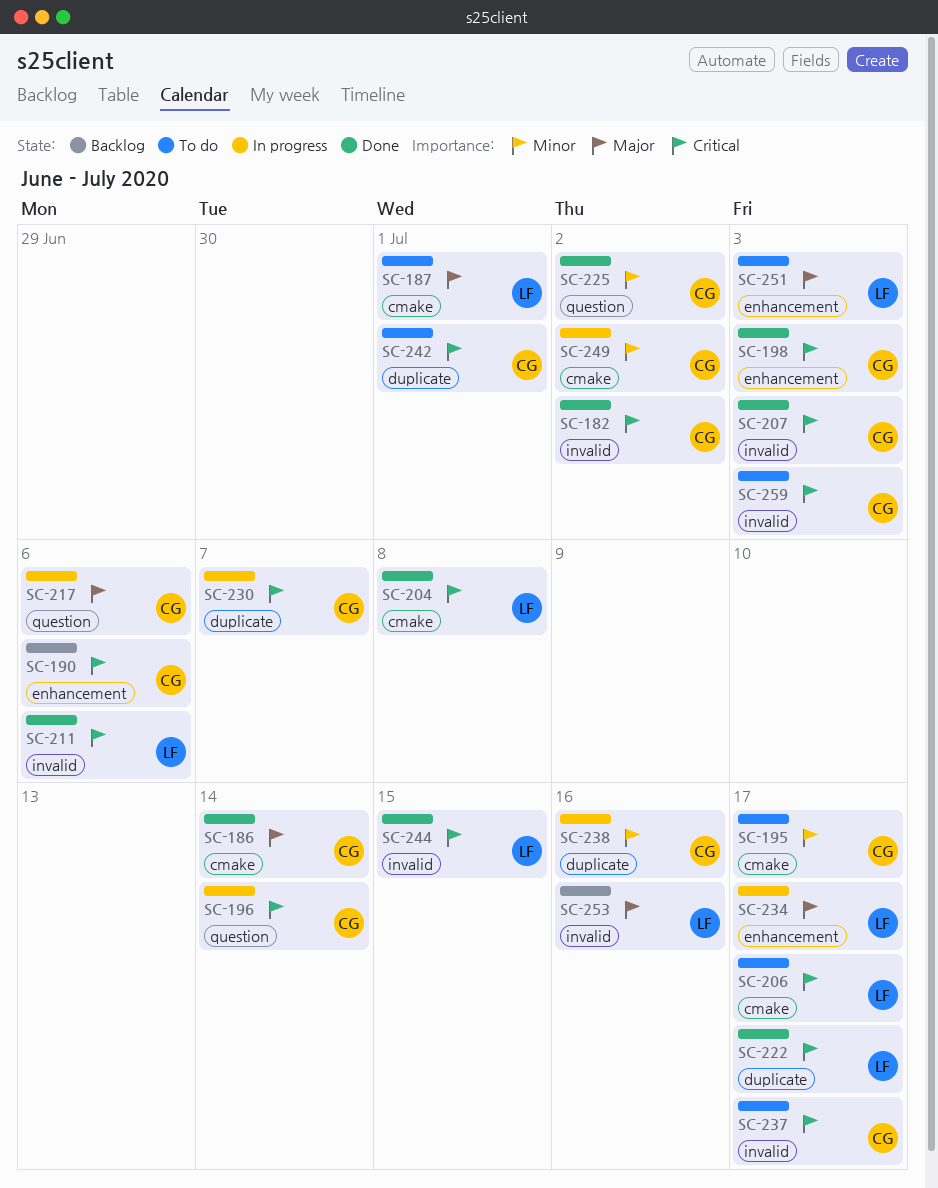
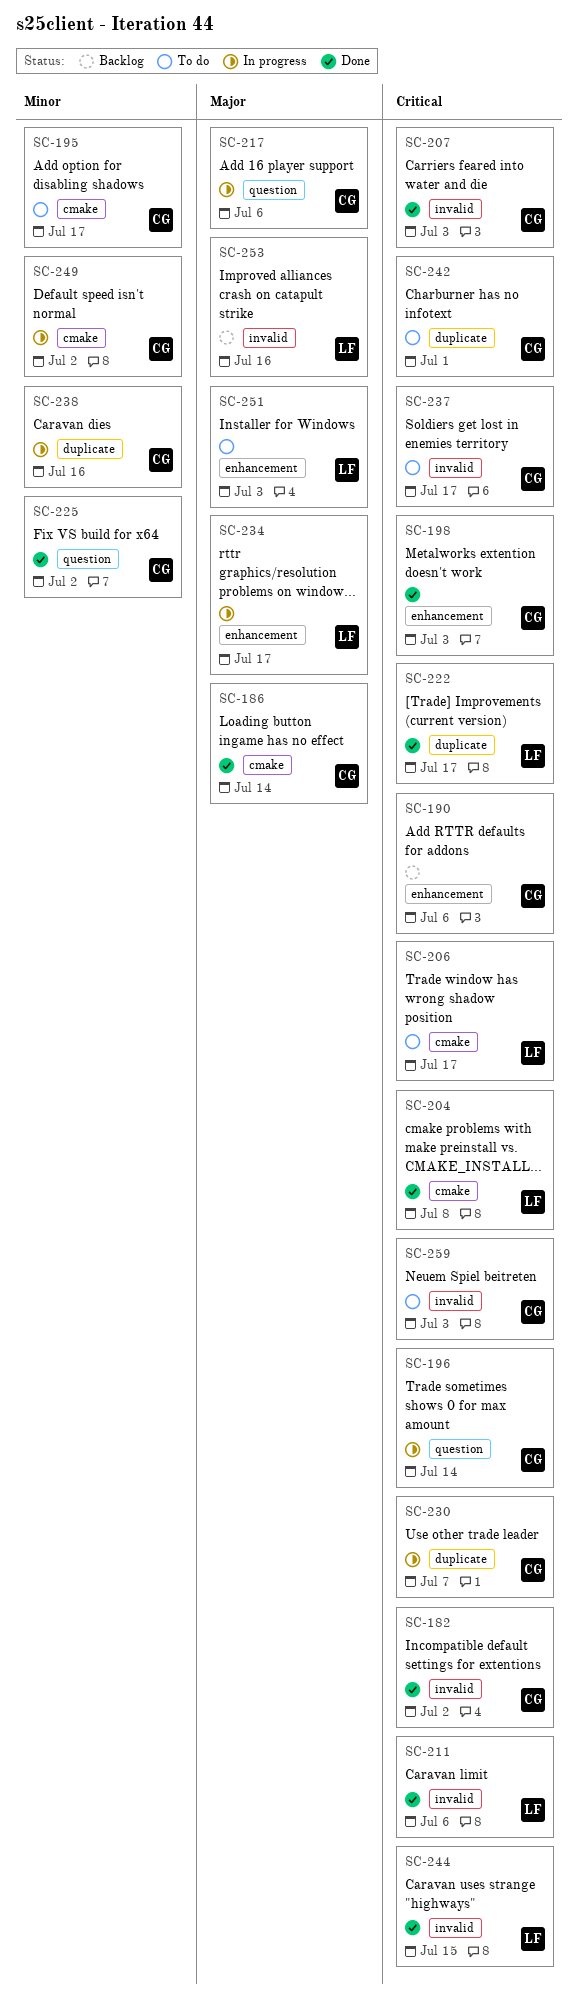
SC-187: present -> none

